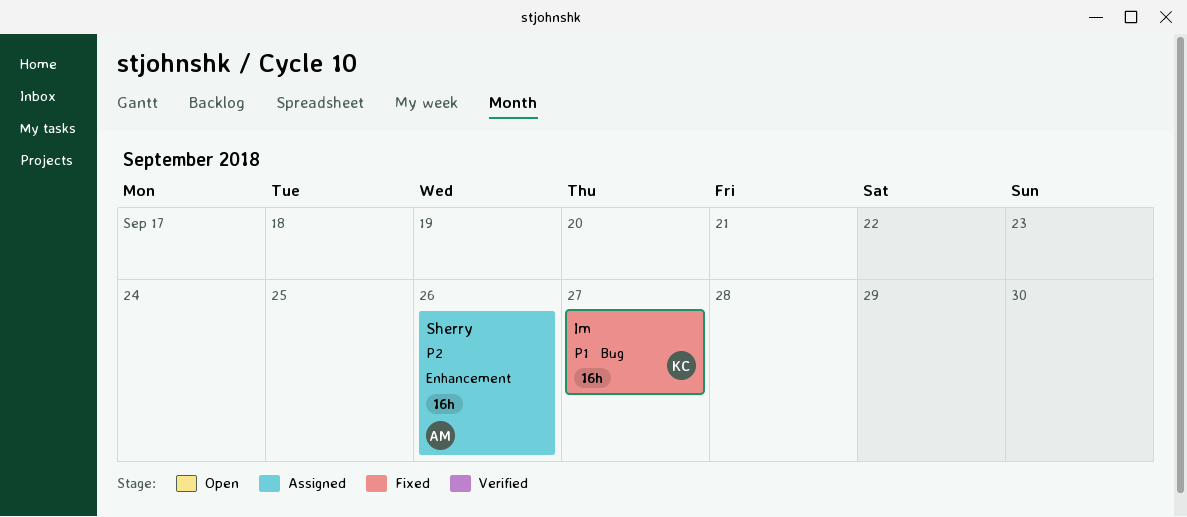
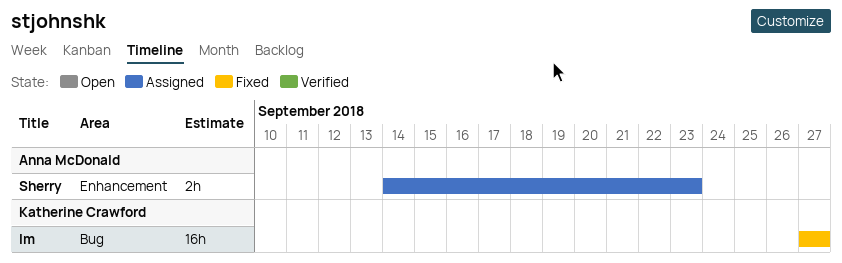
Sherry, estimate: 16h -> 2h
Sherry, due: Sep 26 -> Sep 23

